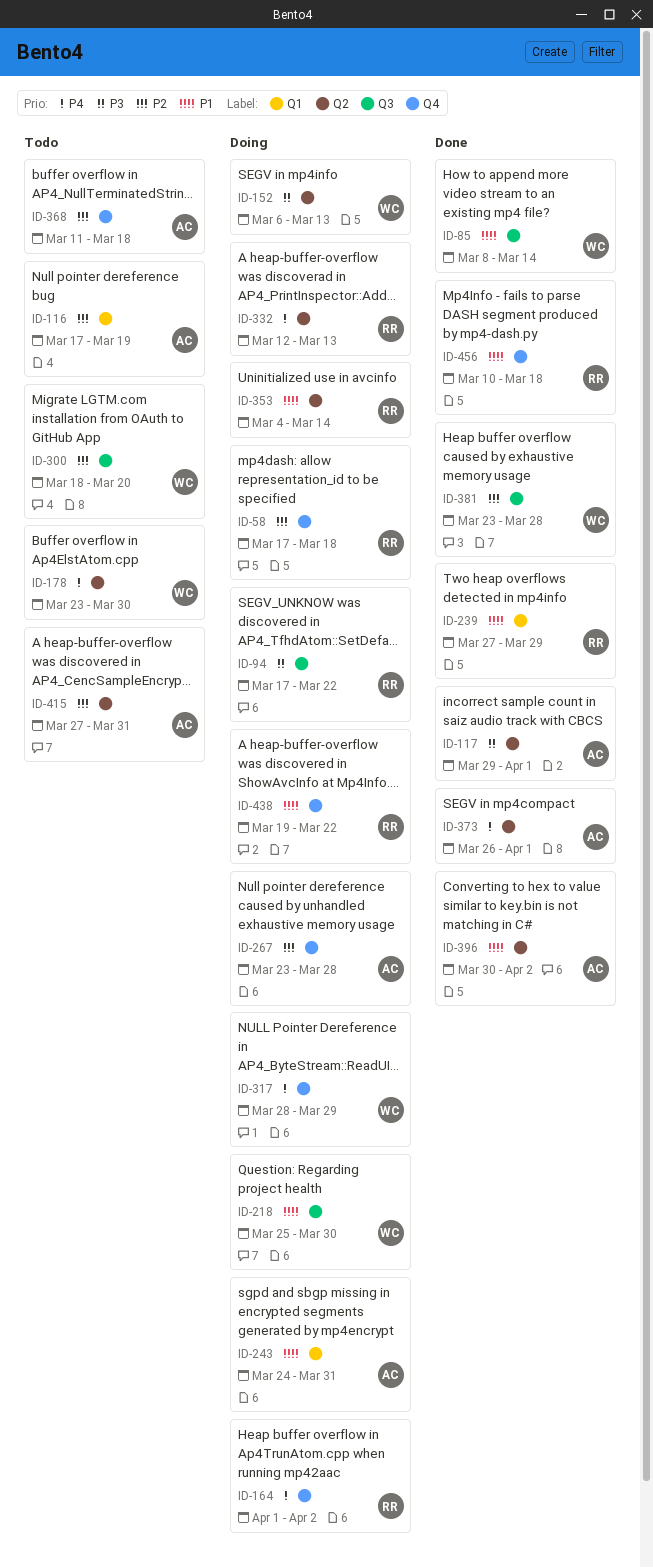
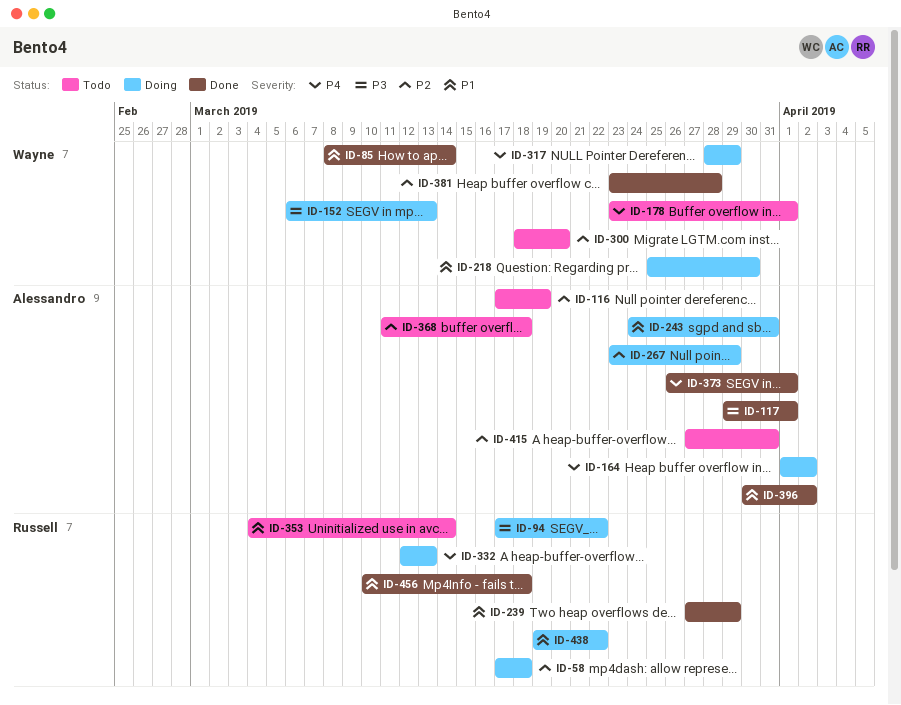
ID-164, owner: Russell -> Alessandro
ID-178, due: Mar 30 -> Apr 1
ID-267, due: Mar 28 -> Mar 29
ID-353, status: Doing -> Todo

